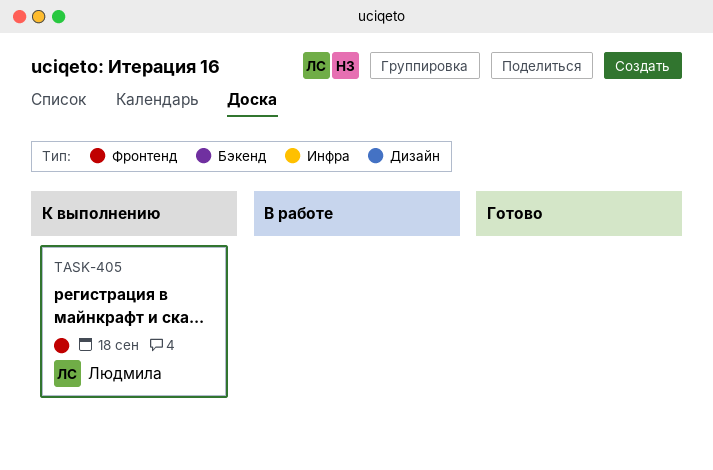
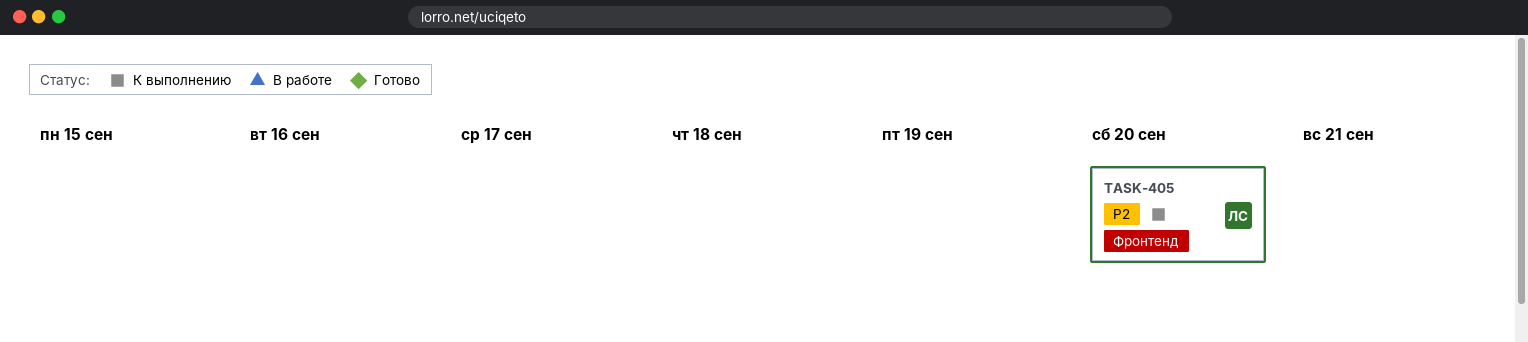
TASK-405, due: Sep 18 -> Sep 20

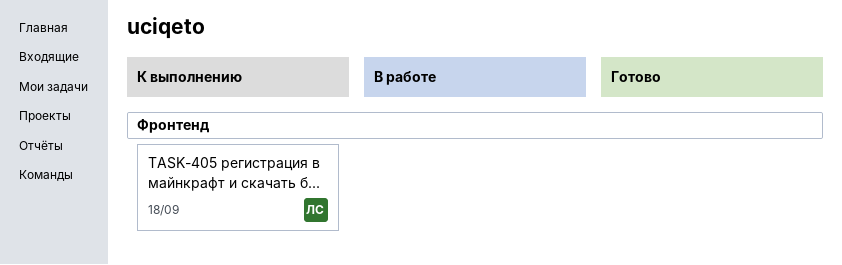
TASK-405, due: Sep 20 -> Sep 18

